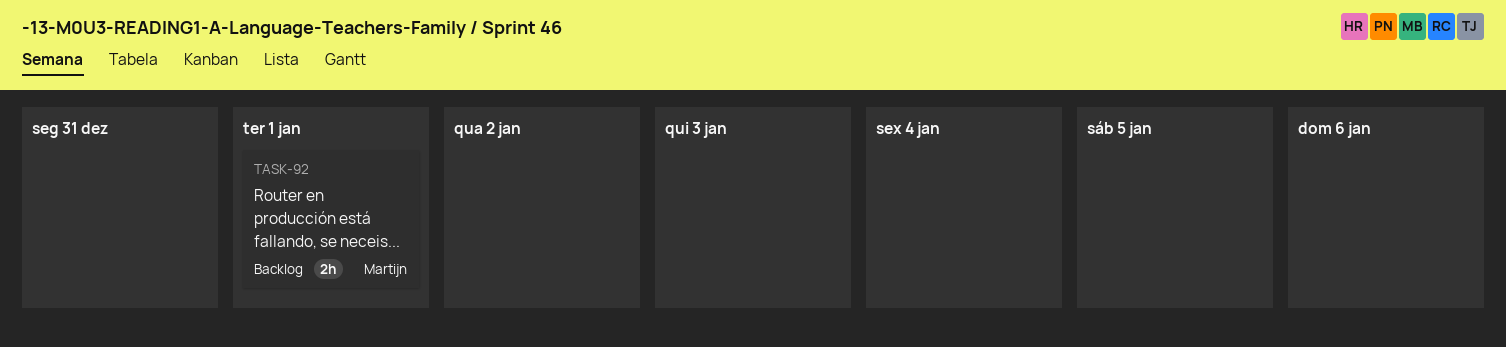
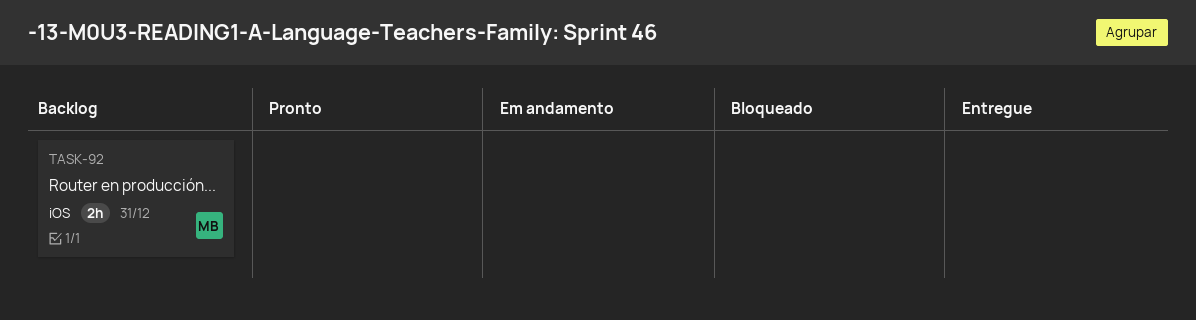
TASK-92, due: Jan 1 -> Dec 31

